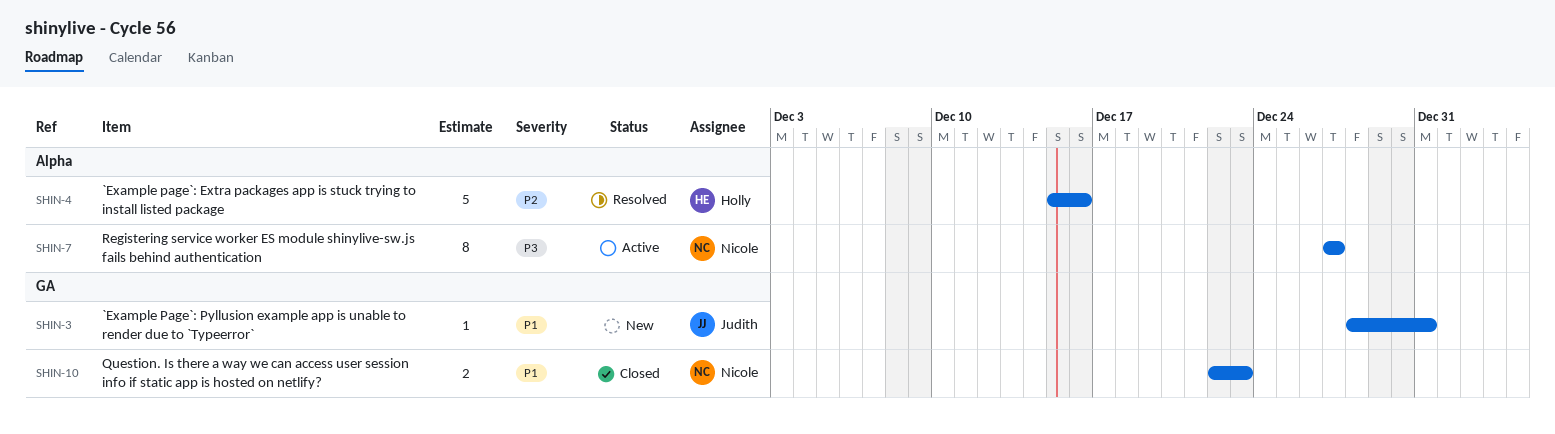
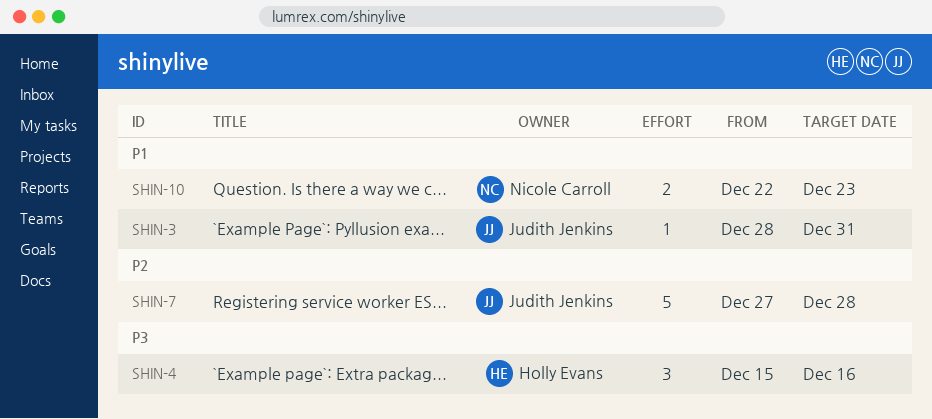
SHIN-4, priority: P2 -> P3
SHIN-4, estimate: 5 -> 3
SHIN-7, owner: Nicole Carroll -> Judith Jenkins
SHIN-7, priority: P3 -> P2
SHIN-7, estimate: 8 -> 5
SHIN-7, due: Dec 27 -> Dec 28

